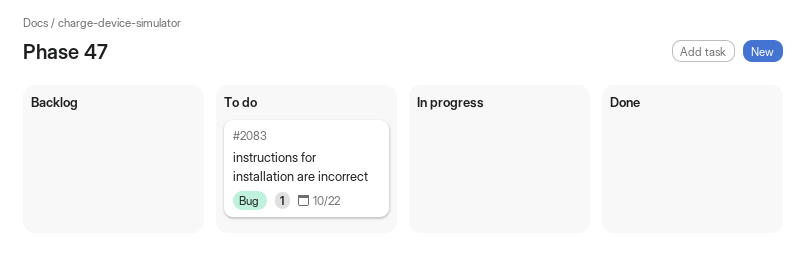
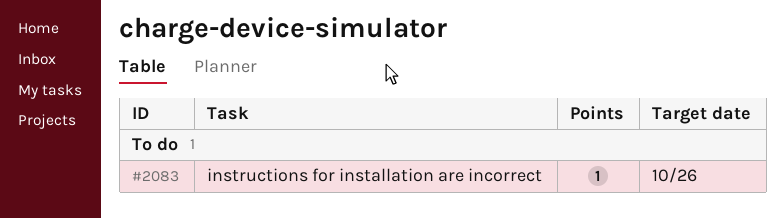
#2083, due: Oct 22 -> Oct 26

